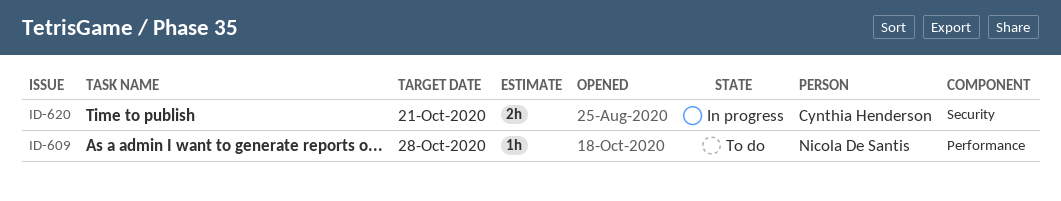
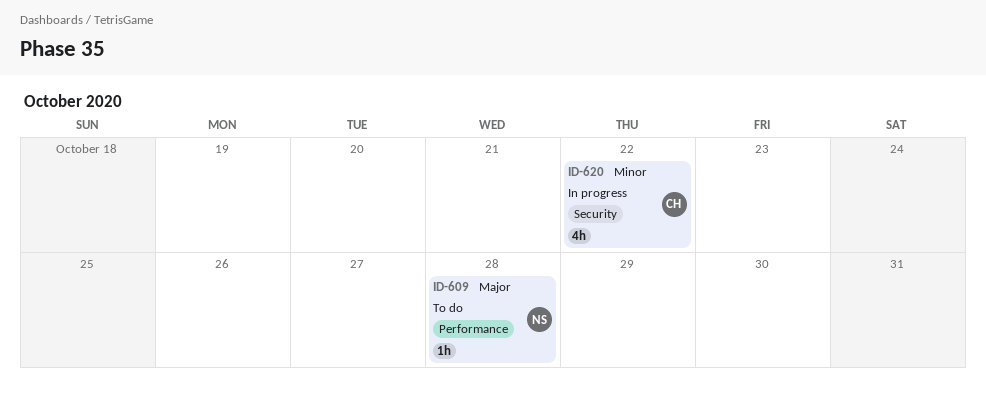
ID-620, estimate: 2h -> 4h
ID-620, due: Oct 21 -> Oct 22

